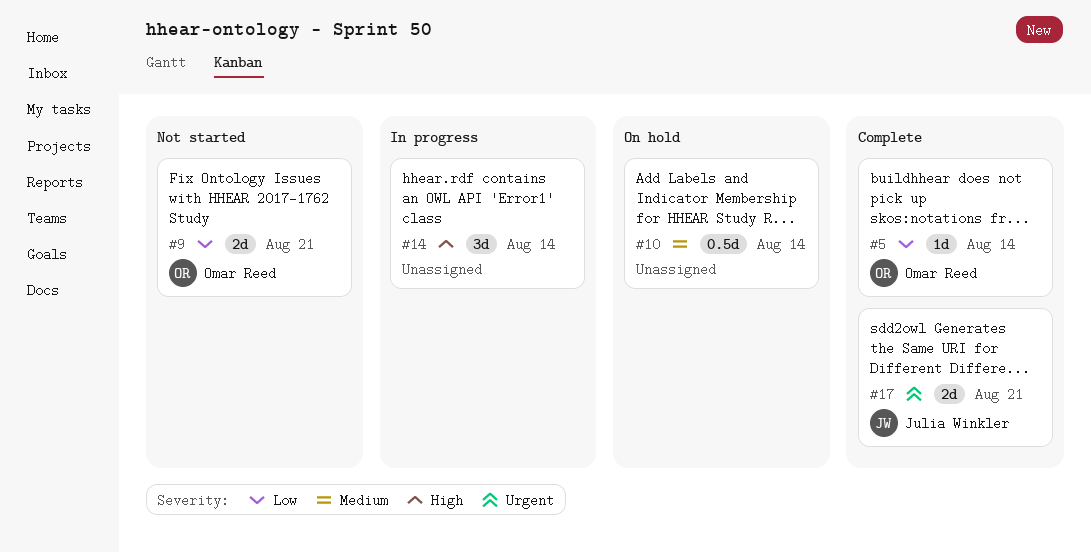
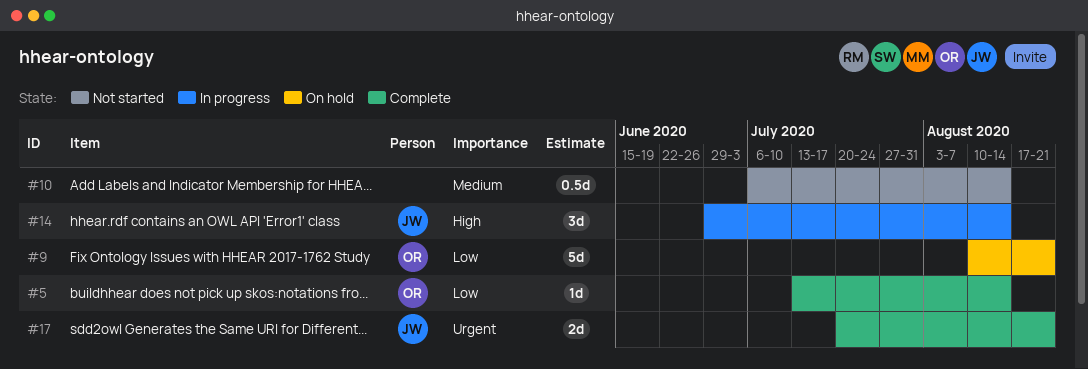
#9, status: Not started -> On hold
#9, estimate: 2d -> 5d
#10, status: On hold -> Not started
#14, owner: none -> Julia Winkler

